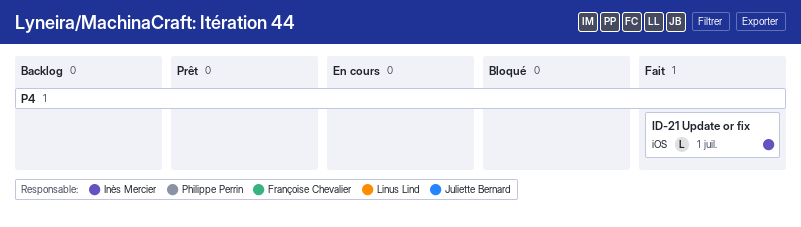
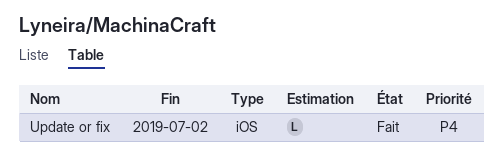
Update or fix, due: Jul 1 -> Jul 2

